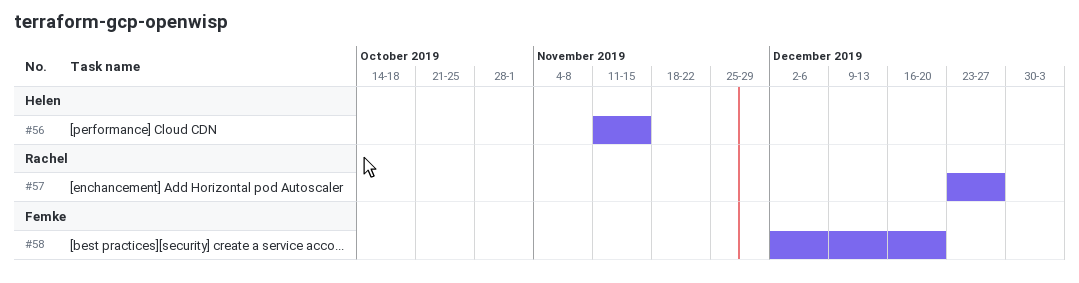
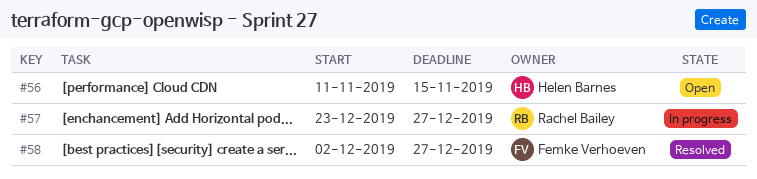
#58, due: Dec 20 -> Dec 27

